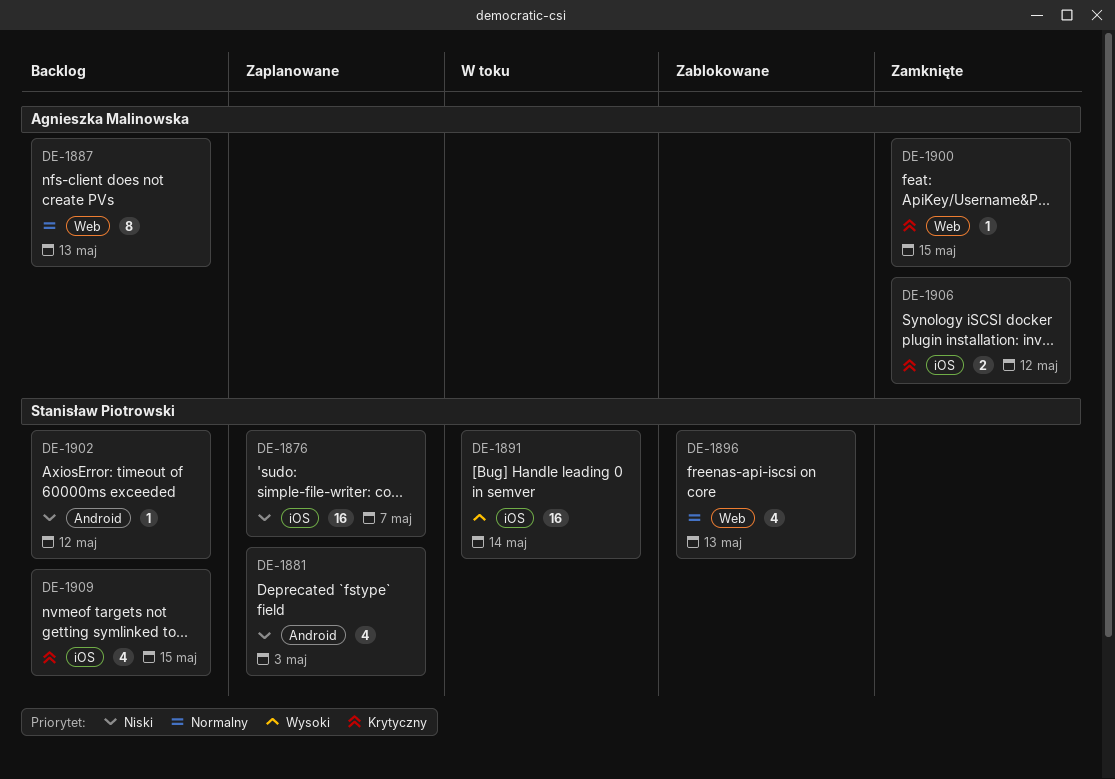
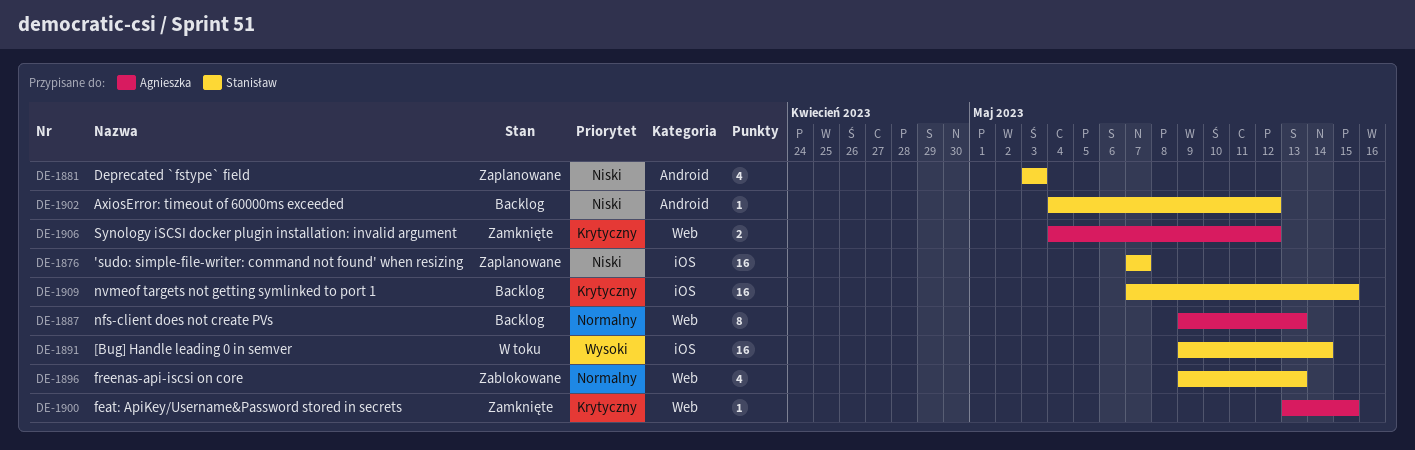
DE-1906, label: iOS -> Web
DE-1909, estimate: 4 -> 16

